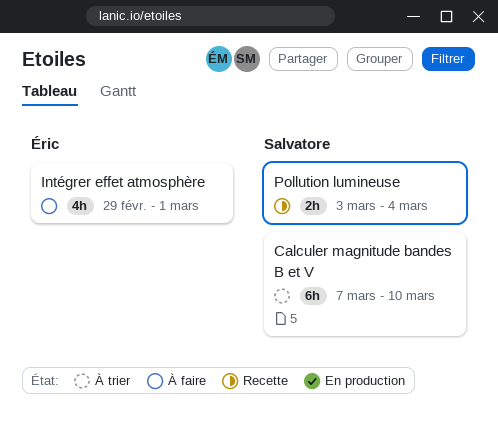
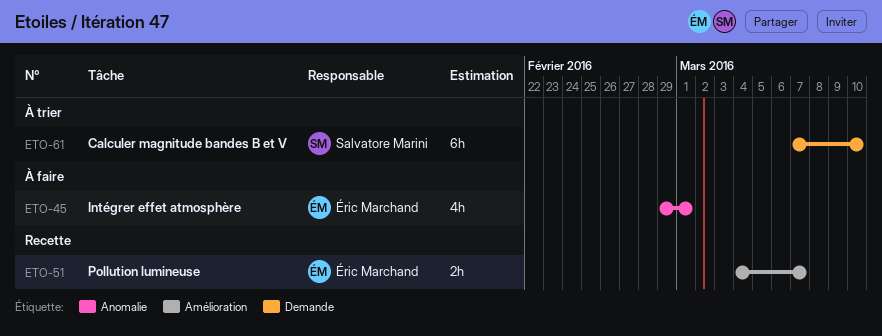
Pollution lumineuse, owner: Salvatore Marini -> Éric Marchand
Pollution lumineuse, start: Mar 3 -> Mar 4
Pollution lumineuse, due: Mar 4 -> Mar 7

